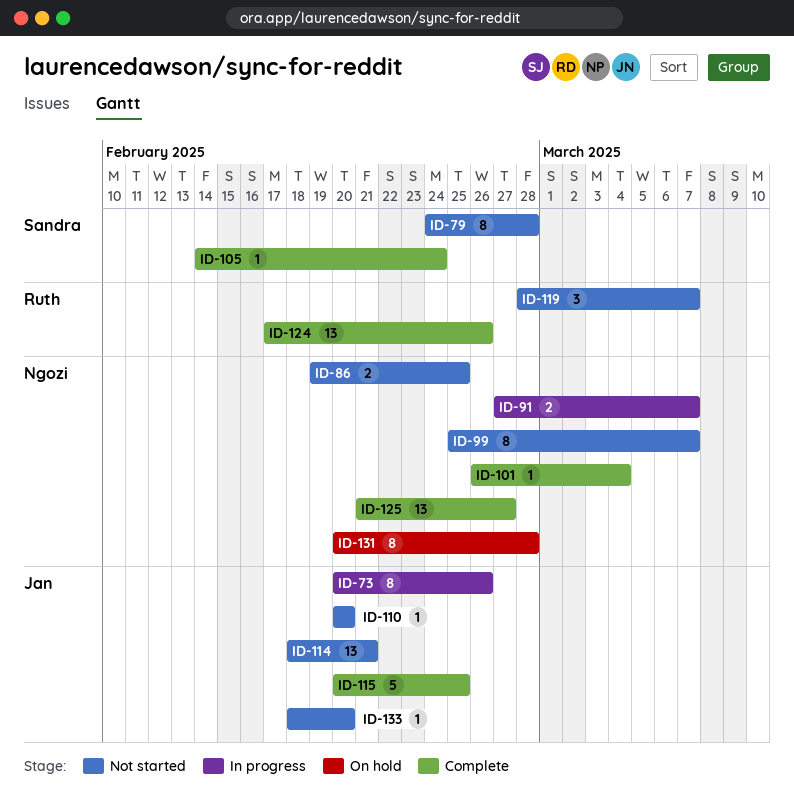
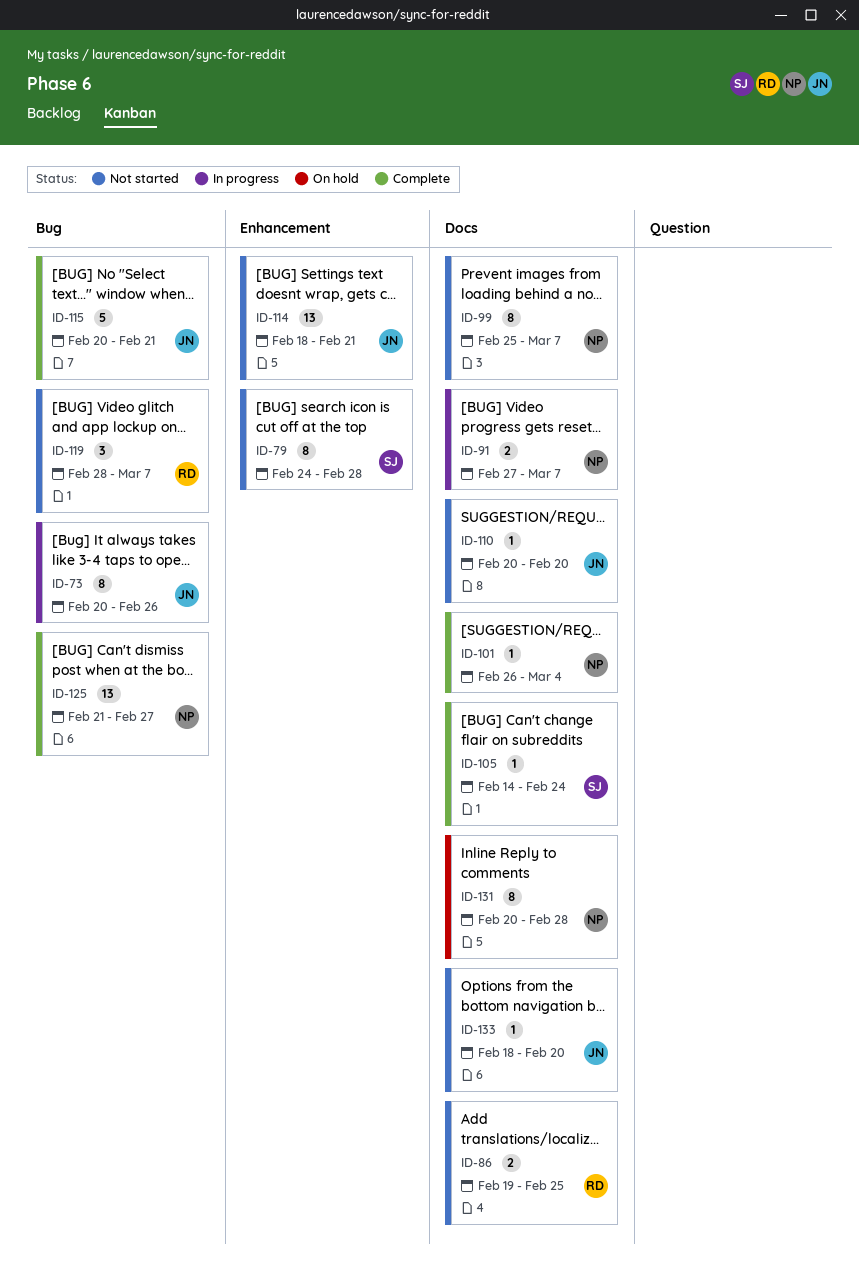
ID-86, owner: Ngozi -> Ruth
ID-115, due: Feb 25 -> Feb 21
ID-124: present -> none

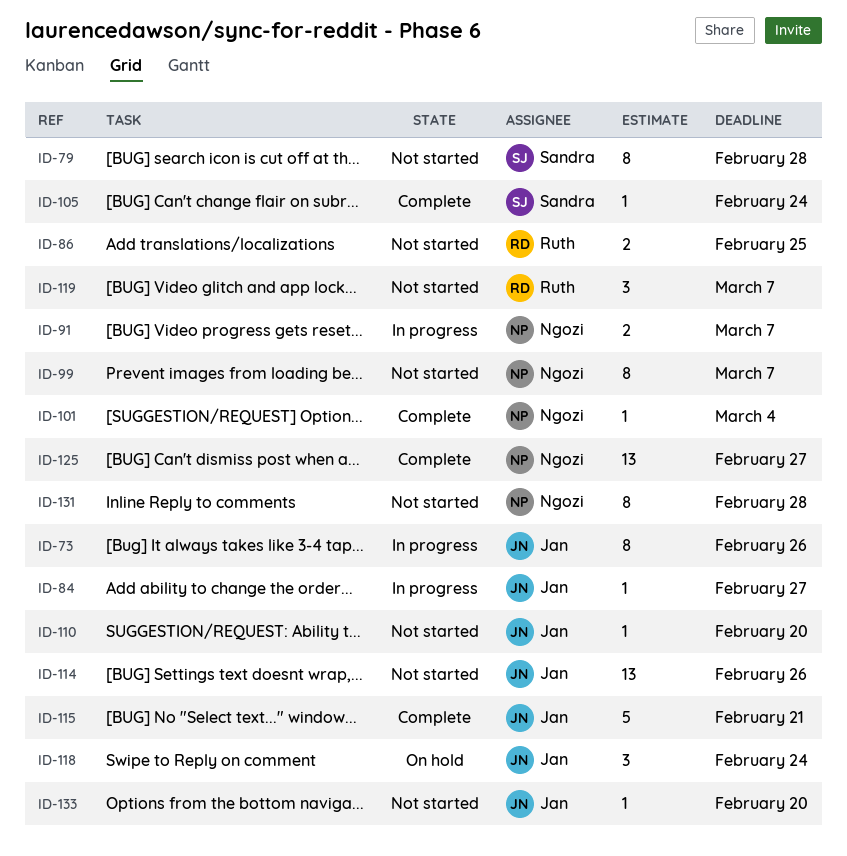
ID-84: none -> present
ID-114, due: Feb 21 -> Feb 26
ID-118: none -> present
ID-131, status: On hold -> Not started

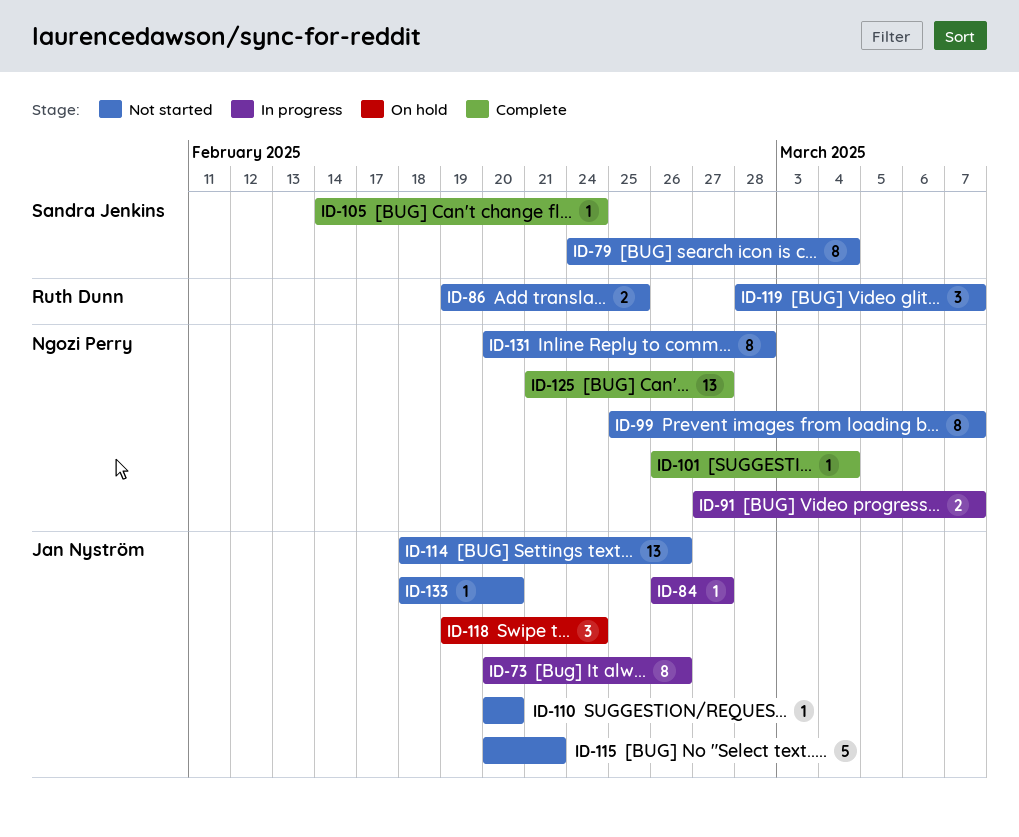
ID-79, due: Feb 28 -> Mar 4
ID-115, status: Complete -> Not started

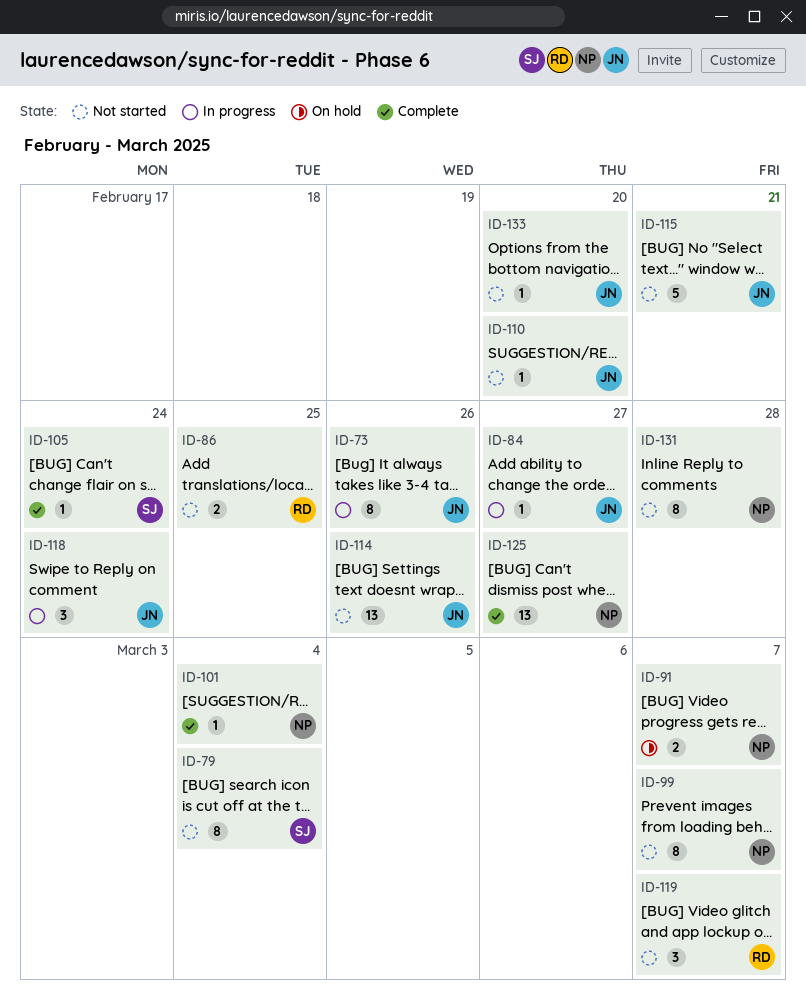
ID-91, status: In progress -> On hold
ID-118, status: On hold -> In progress

